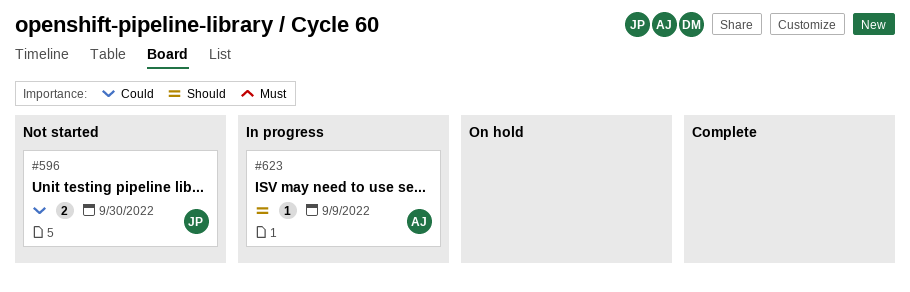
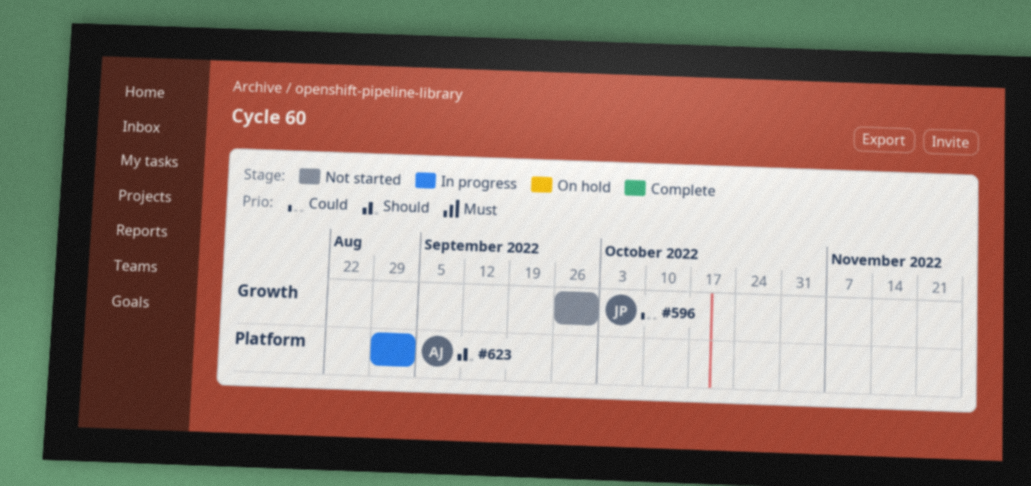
#623, due: Sep 9 -> Sep 2

